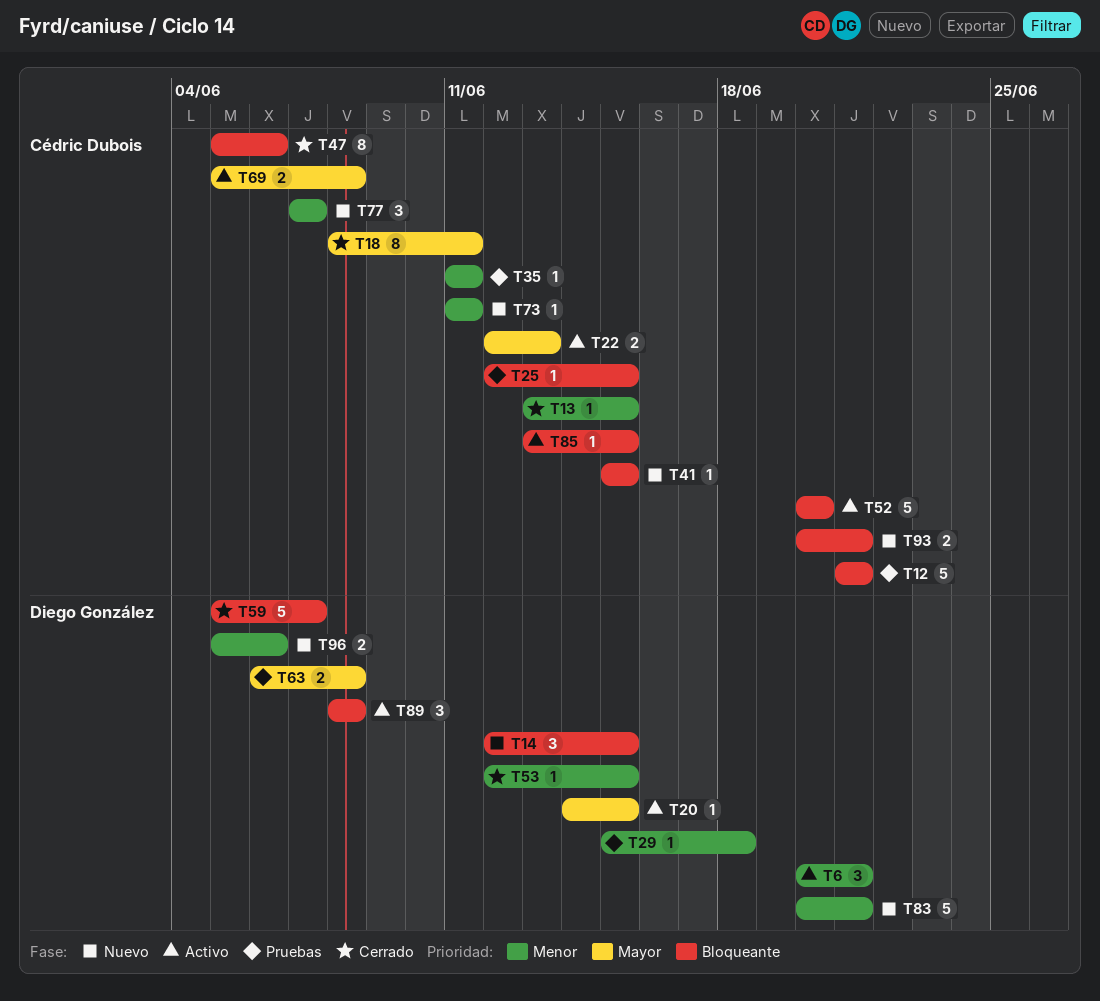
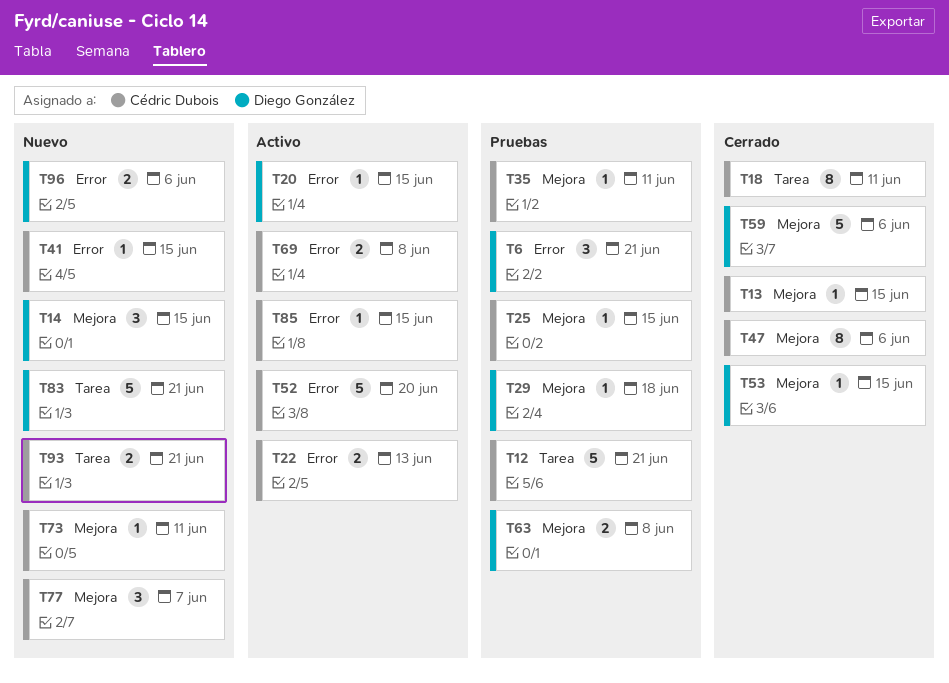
T6, status: Activo -> Pruebas
T59, due: Jun 7 -> Jun 6
T89: present -> none

